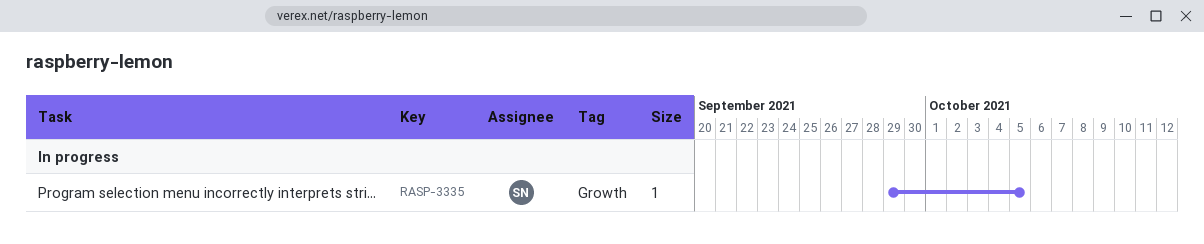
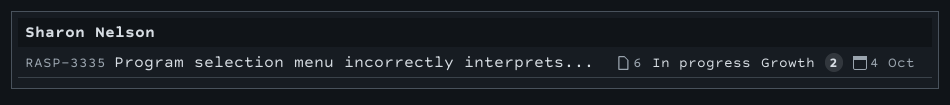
RASP-3335, estimate: 1 -> 2
RASP-3335, due: Oct 5 -> Oct 4

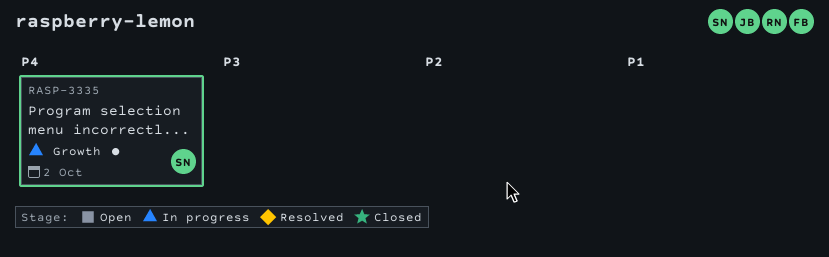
RASP-3335, estimate: 2 -> 1
RASP-3335, due: Oct 4 -> Oct 2

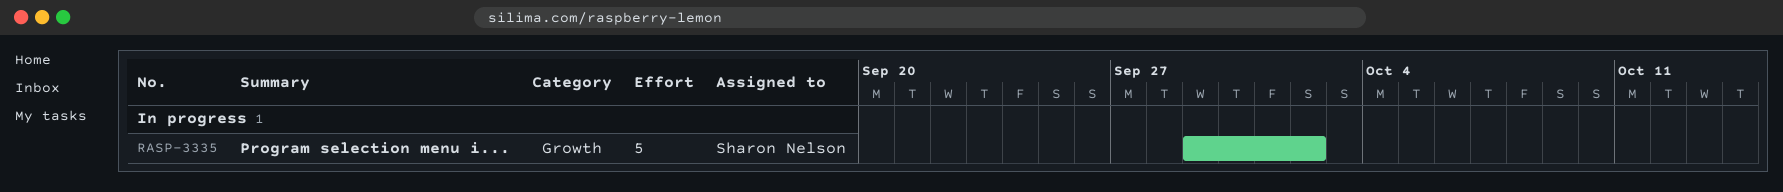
RASP-3335, estimate: 1 -> 5

